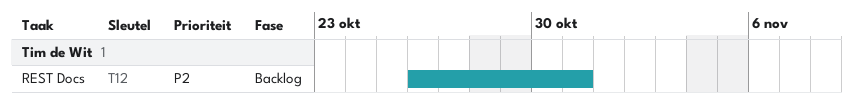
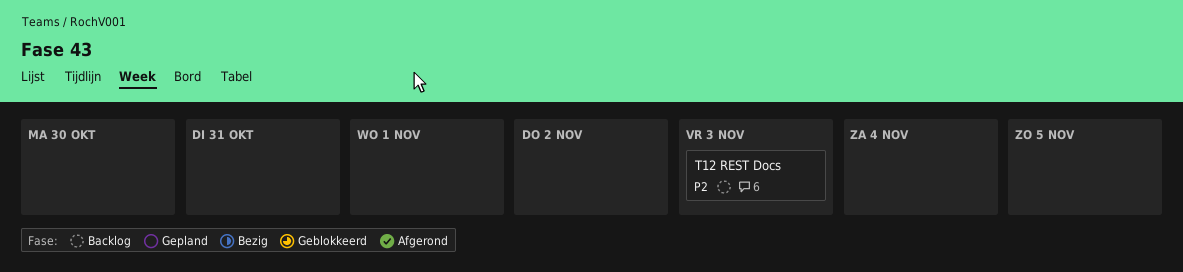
T12, due: Oct 31 -> Nov 3

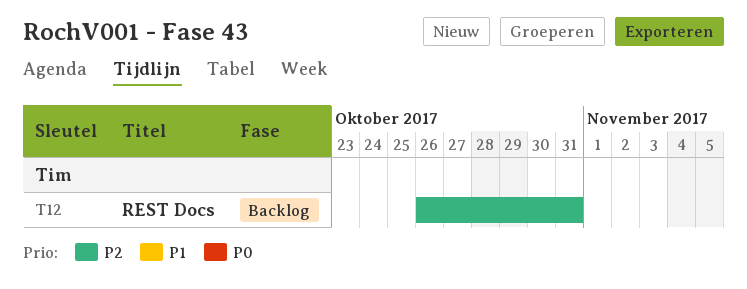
T12, due: Nov 3 -> Oct 31

